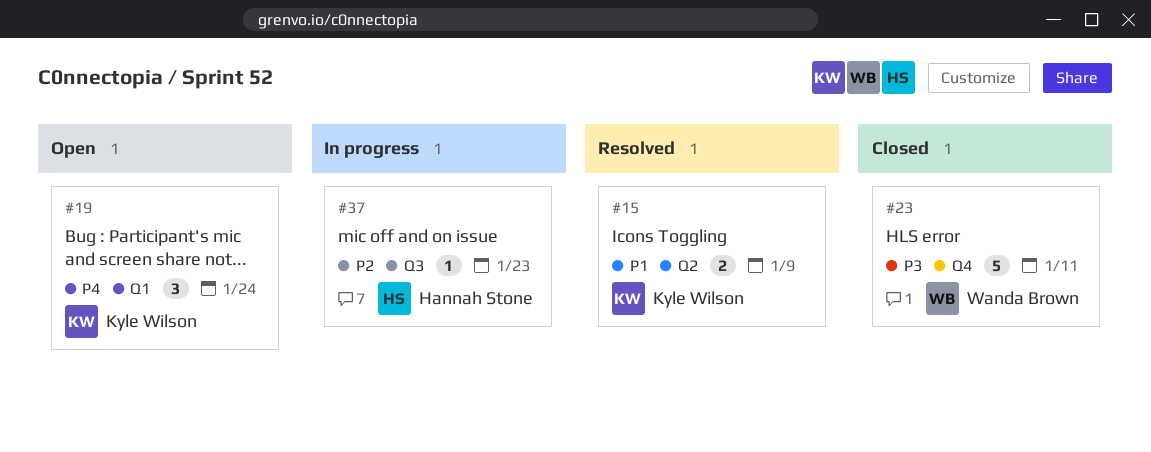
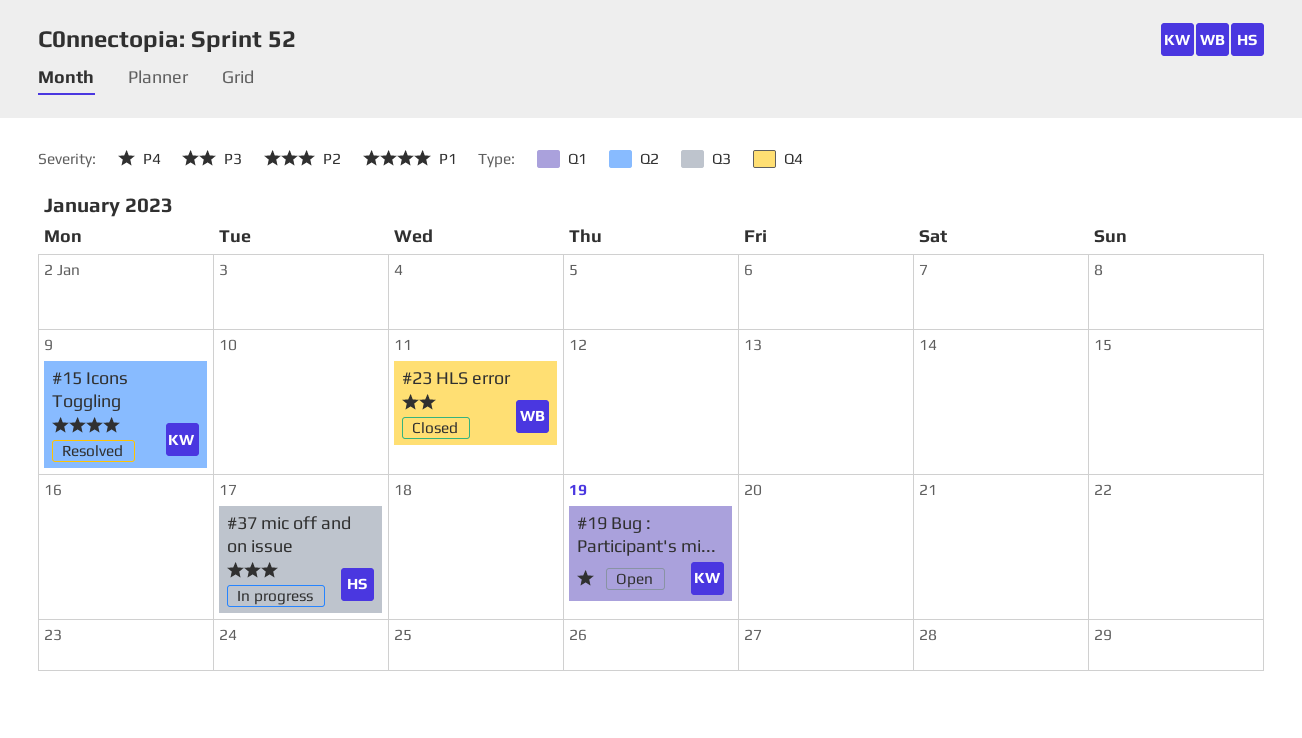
#19, due: Jan 24 -> Jan 19
#37, due: Jan 23 -> Jan 17

